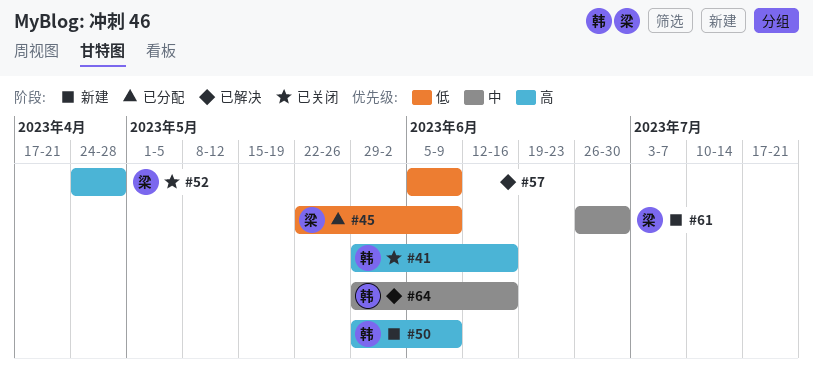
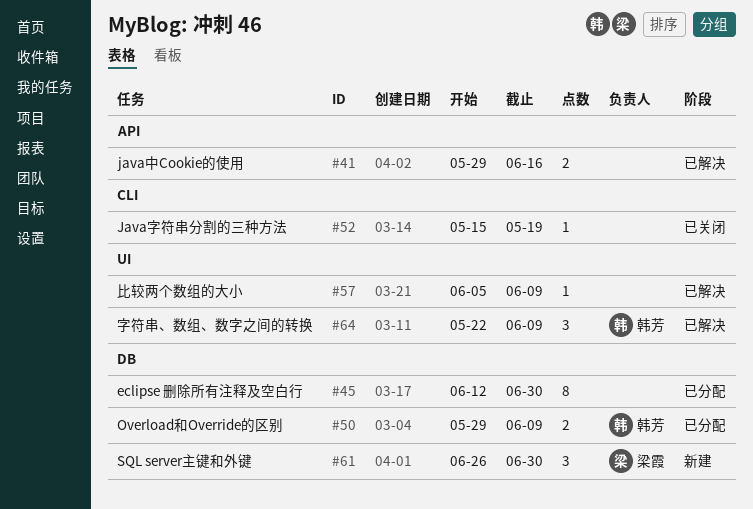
#41, status: 已关闭 -> 已解决
#41, owner: 韩芳 -> none
#45, owner: 梁霞 -> none
#45, start: May 22 -> Jun 12
#45, due: Jun 9 -> Jun 30
#50, status: 新建 -> 已分配
#52, owner: 梁霞 -> none
#52, start: Apr 24 -> May 15
#52, due: Apr 28 -> May 19
#64, start: May 29 -> May 22
#64, due: Jun 16 -> Jun 9

